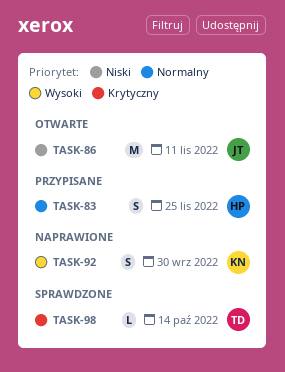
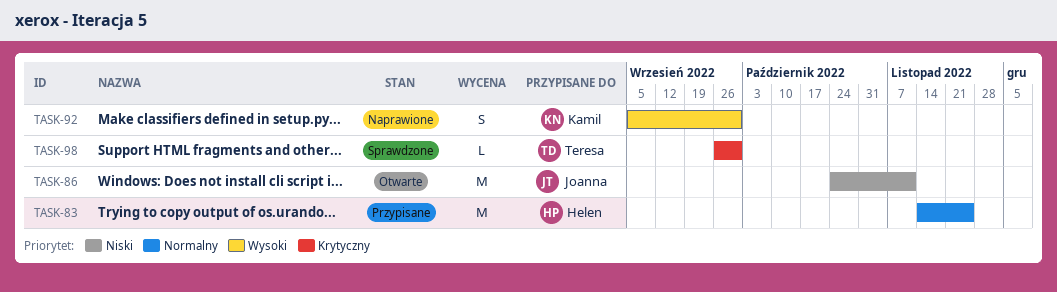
TASK-83, estimate: S -> M
TASK-98, due: Oct 14 -> Sep 30

